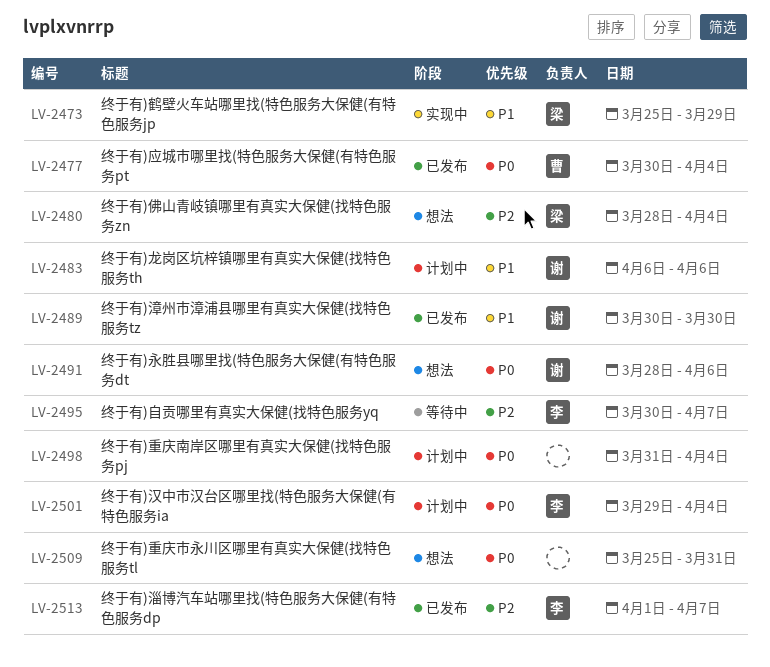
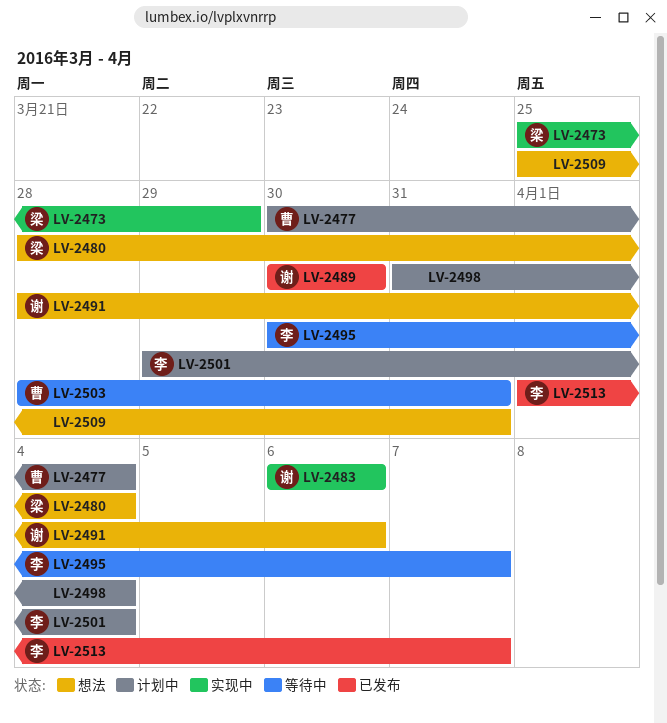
LV-2477, status: 已发布 -> 计划中
LV-2483, status: 计划中 -> 实现中
LV-2503: none -> present

